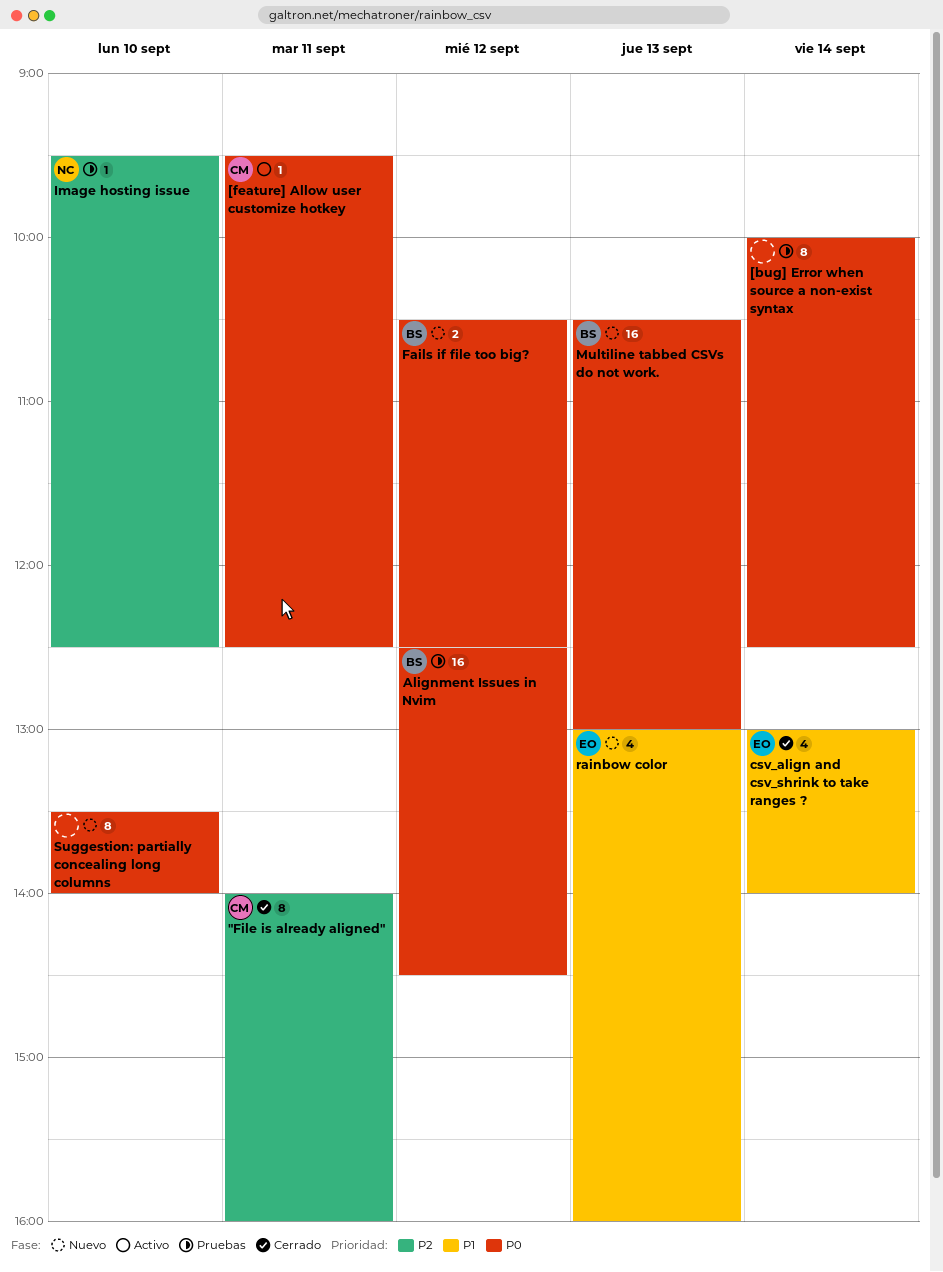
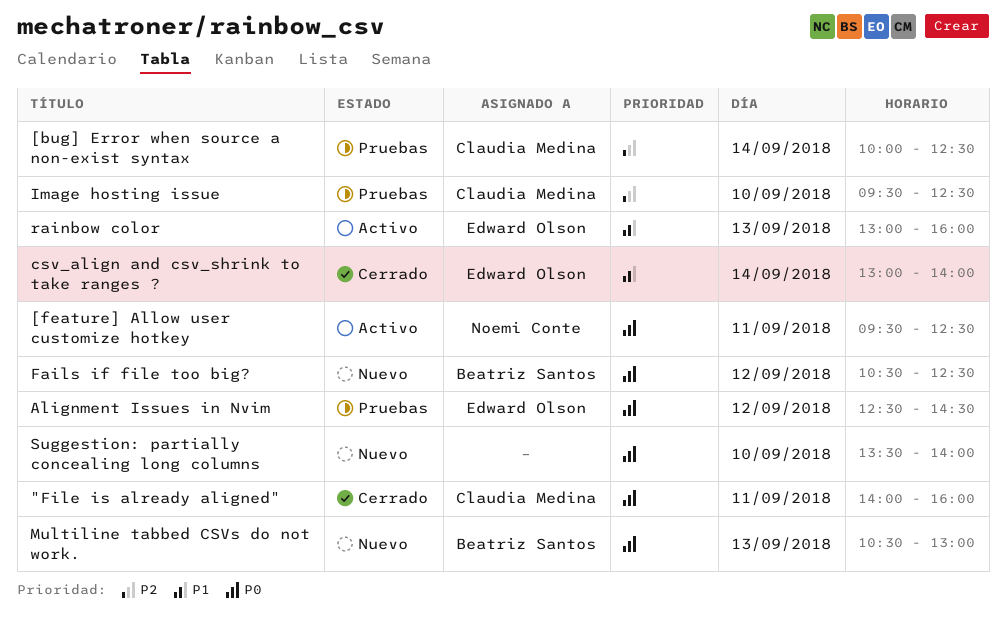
"File is already aligned", priority: P2 -> P0
[bug] Error when source a non-exist syntax, owner: none -> Claudia Medina
[bug] Error when source a non-exist syntax, priority: P0 -> P2
[feature] Allow user customize hotkey, owner: Claudia Medina -> Noemi Conte
Alignment Issues in Nvim, owner: Beatriz Santos -> Edward Olson
Image hosting issue, owner: Noemi Conte -> Claudia Medina
rainbow color, status: Nuevo -> Activo

